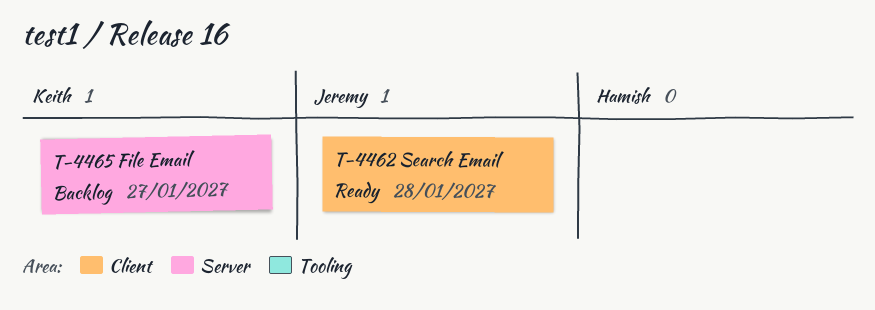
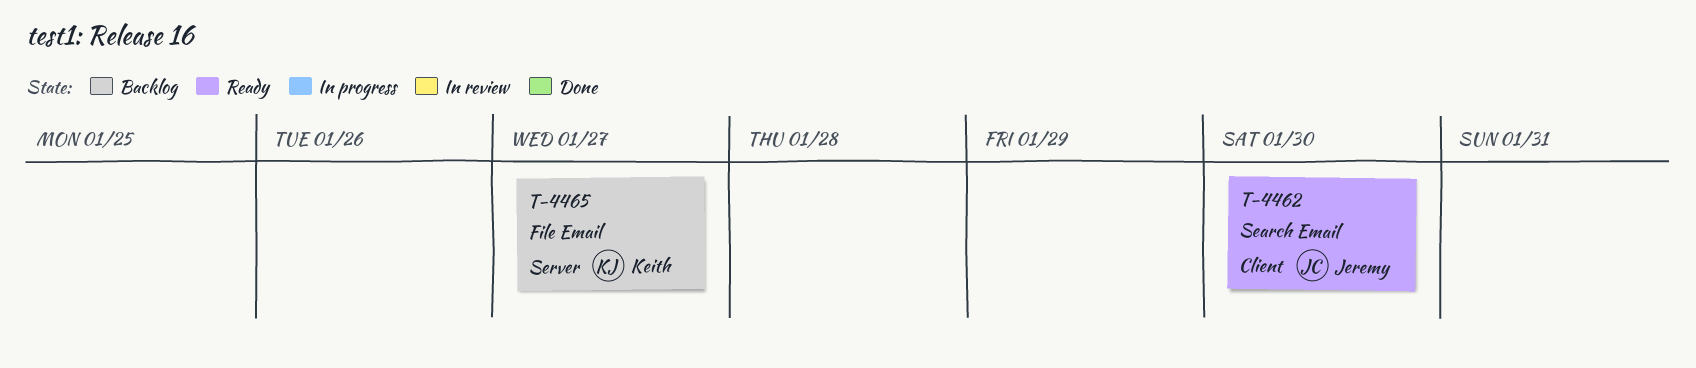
T-4462, due: Jan 28 -> Jan 30

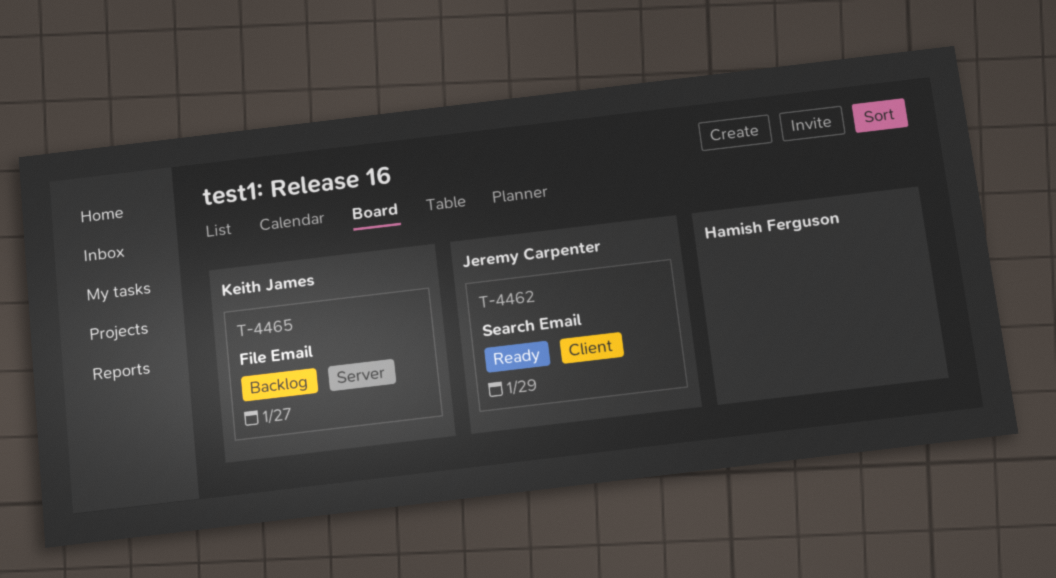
T-4462, due: Jan 30 -> Jan 29

